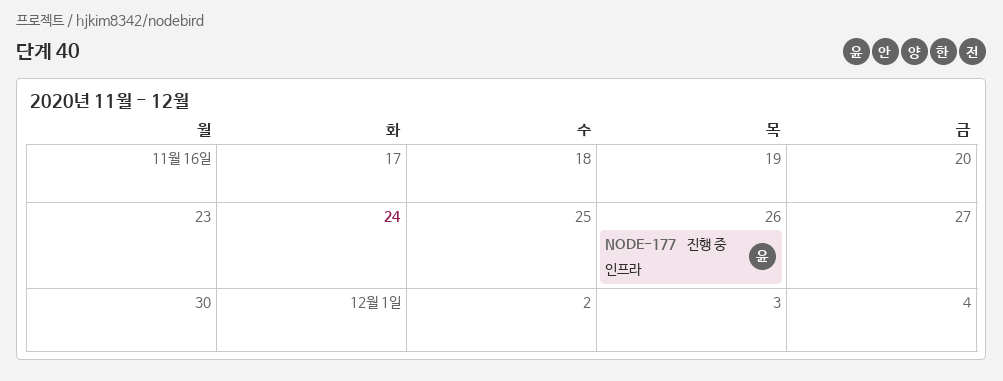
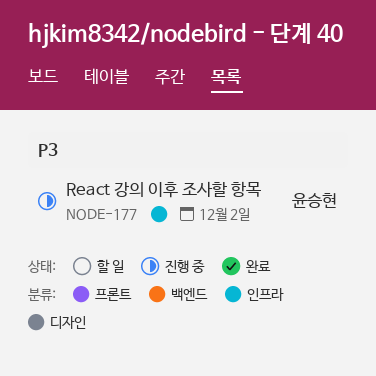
NODE-177, due: Nov 26 -> Dec 2

